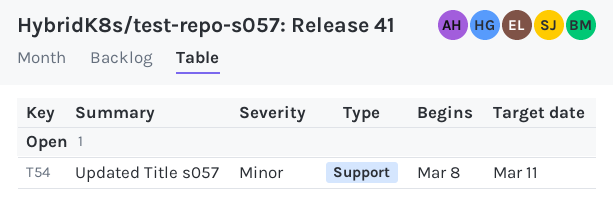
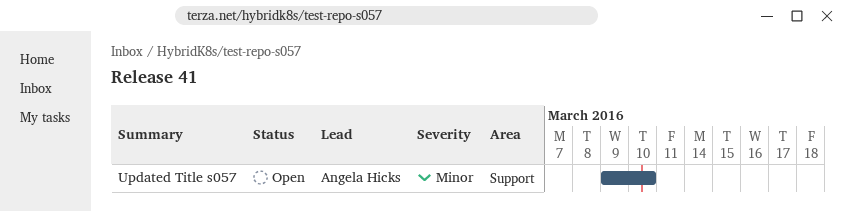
Updated Title s057, start: Mar 8 -> Mar 9
Updated Title s057, due: Mar 11 -> Mar 10

